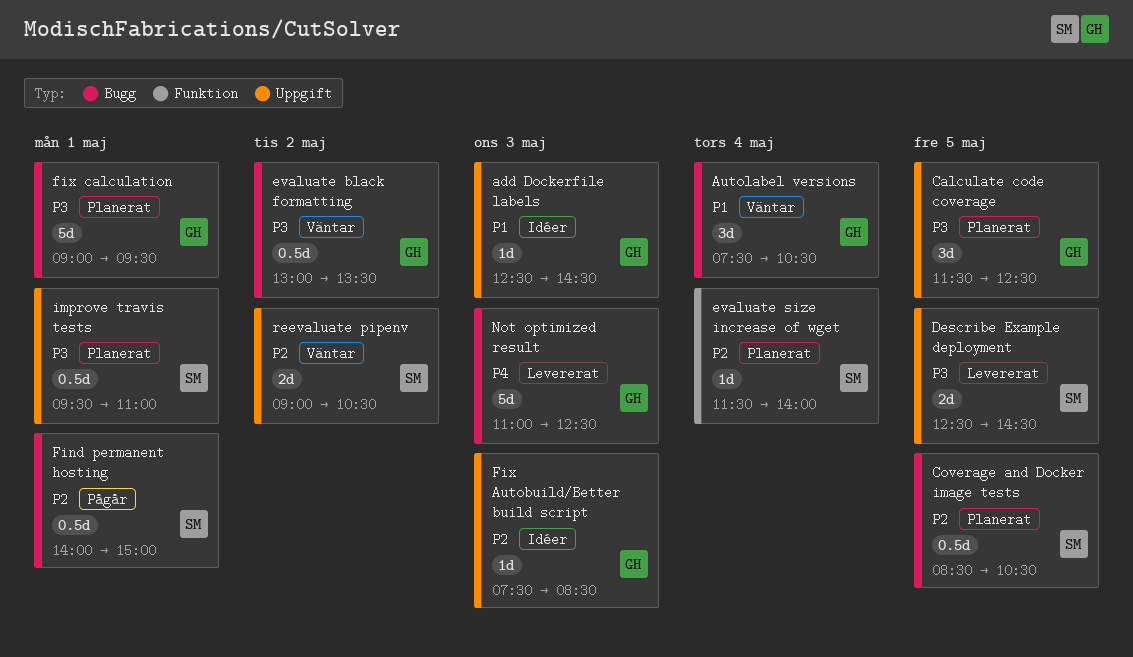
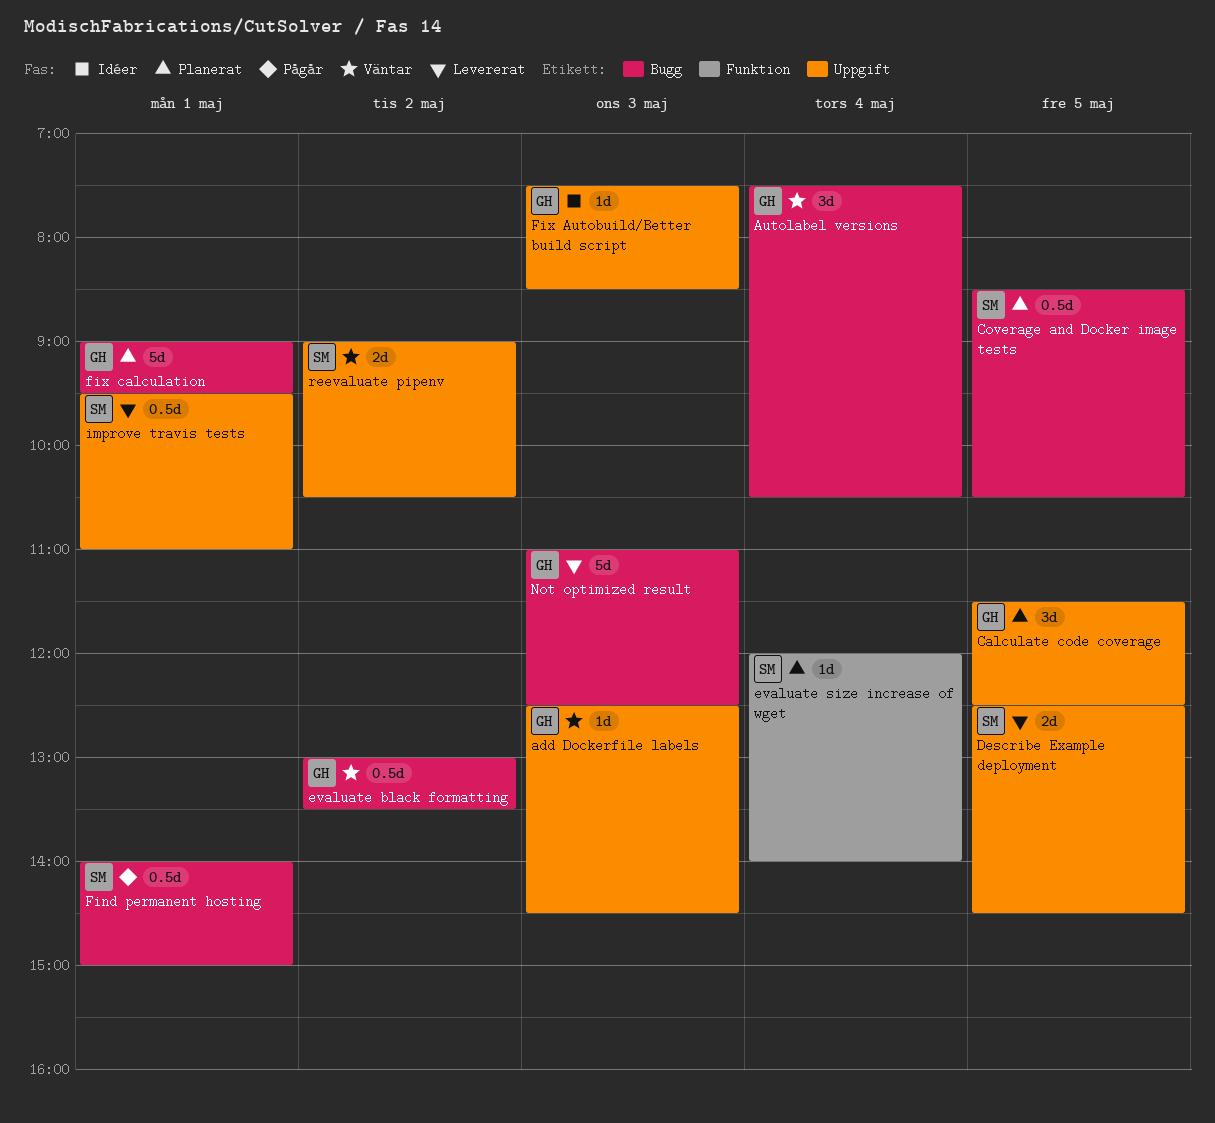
add Dockerfile labels, status: Idéer -> Väntar
evaluate size increase of wget, begins: 11:30 -> 12:00
improve travis tests, status: Planerat -> Levererat

